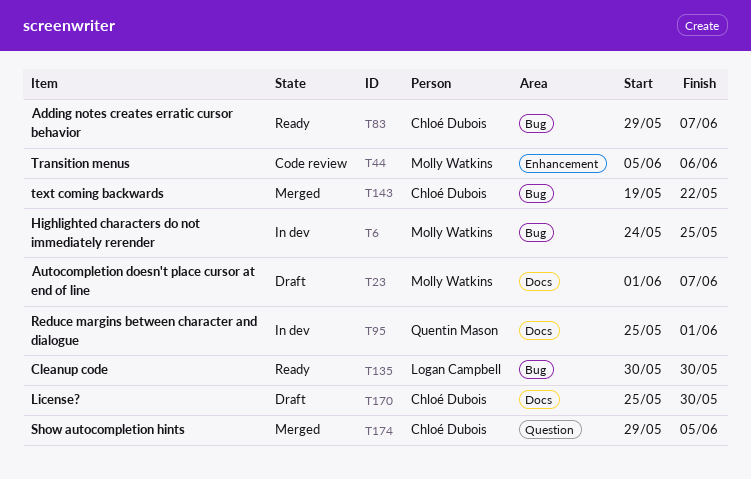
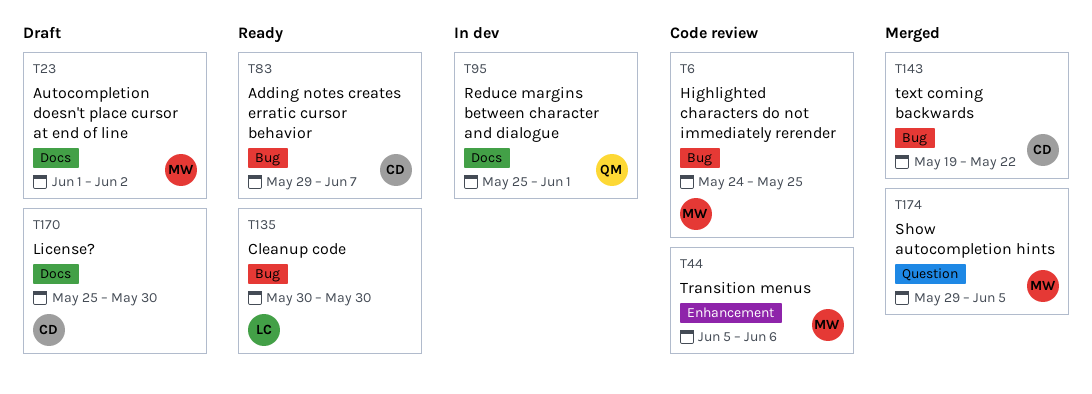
T6, status: In dev -> Code review
T23, due: Jun 7 -> Jun 2
T174, owner: Chloé Dubois -> Molly Watkins

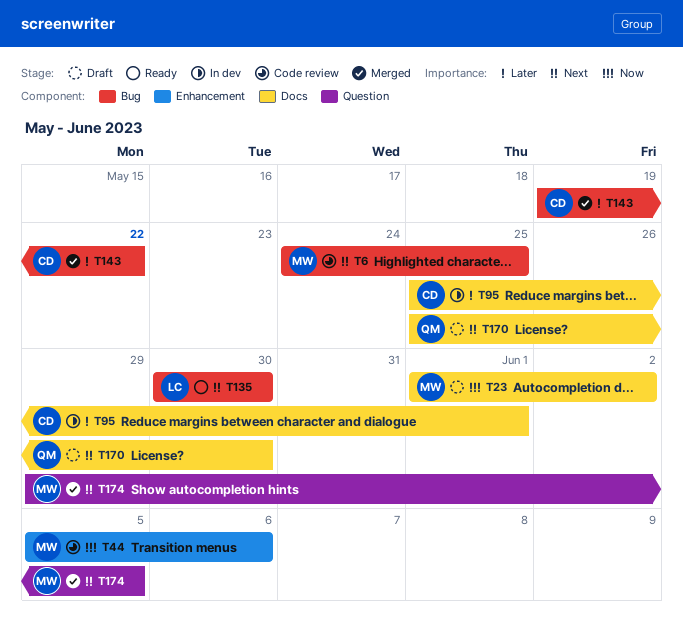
T83: present -> none
T95, owner: QM -> CD
T170, owner: CD -> QM

